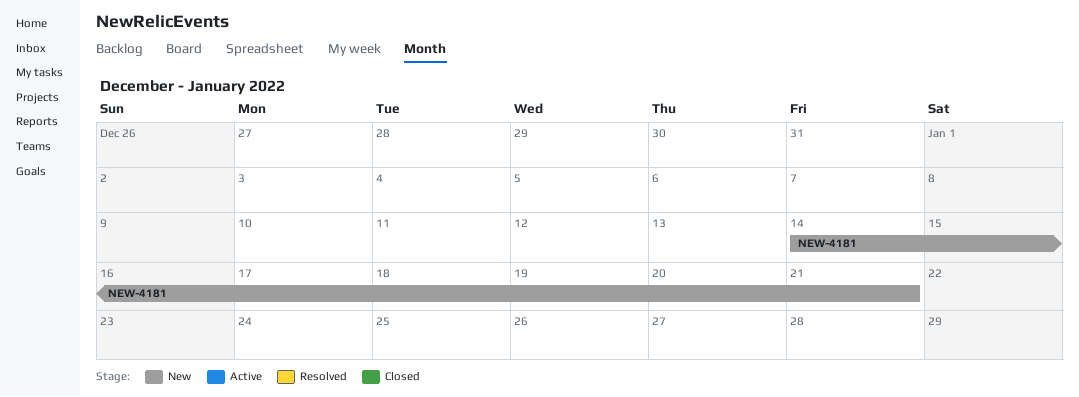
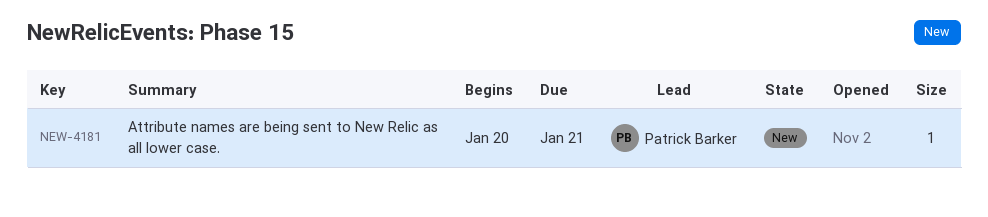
NEW-4181, start: Jan 14 -> Jan 20

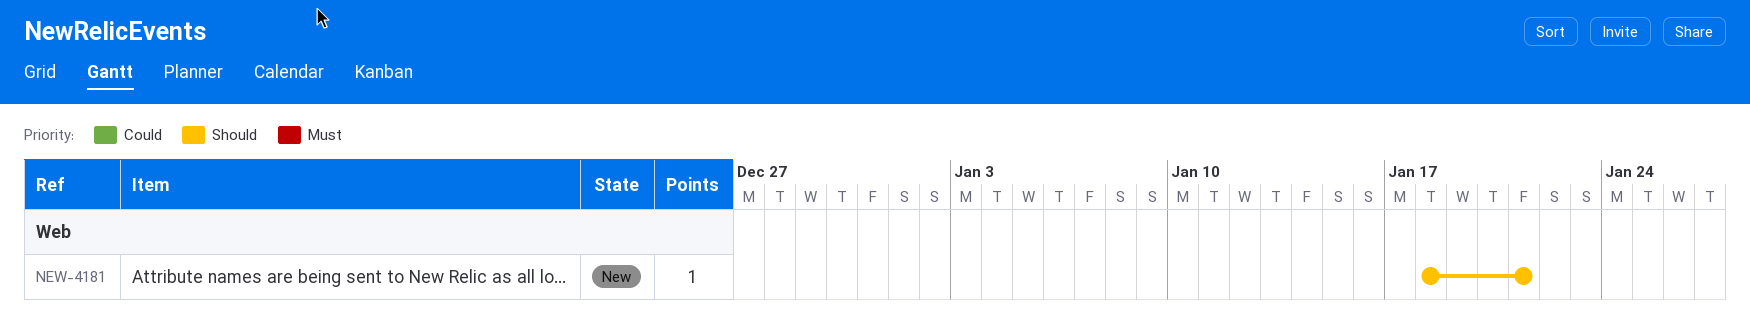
NEW-4181, start: Jan 20 -> Jan 18

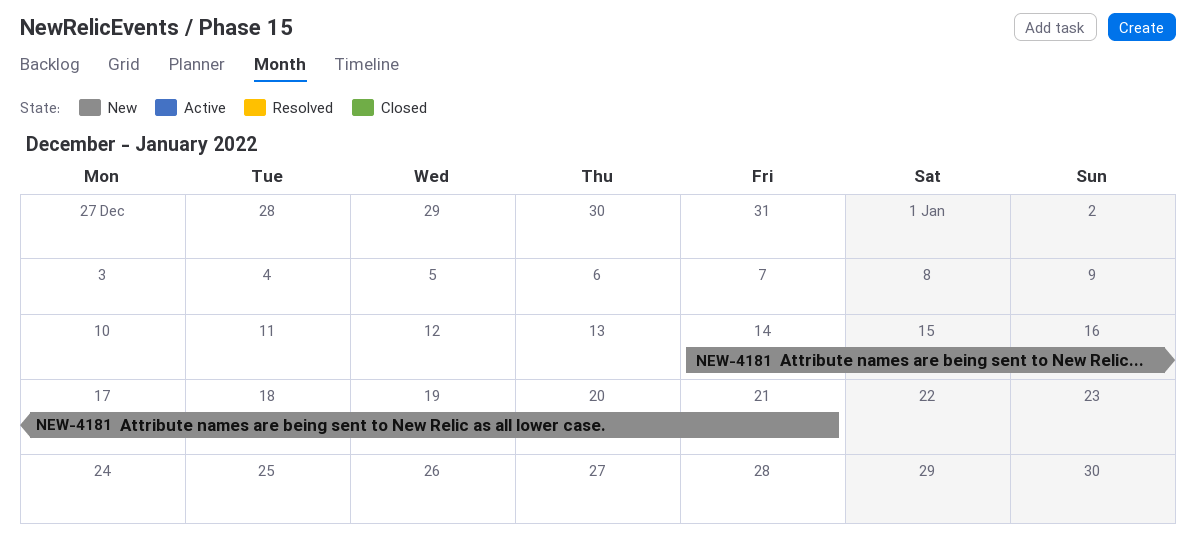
NEW-4181, start: Jan 18 -> Jan 14

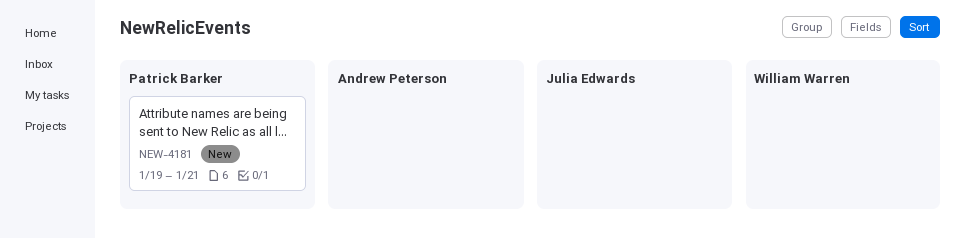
NEW-4181, start: Jan 14 -> Jan 19

